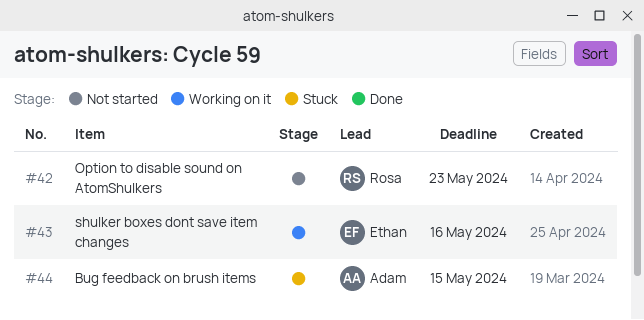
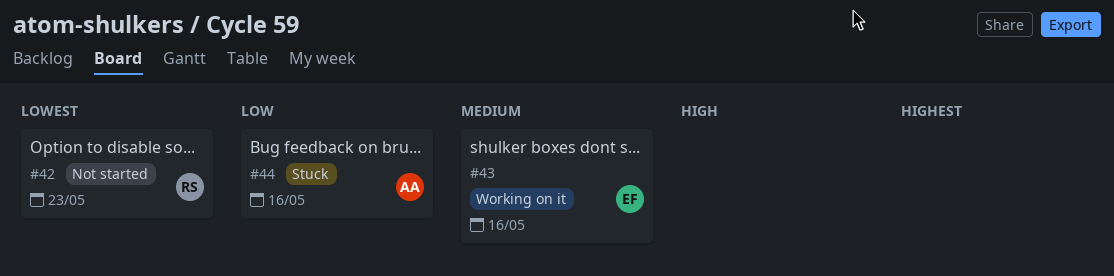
#44, due: May 15 -> May 16

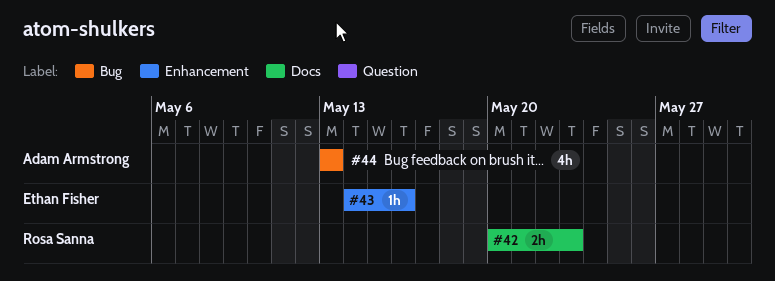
#44, due: May 16 -> May 13

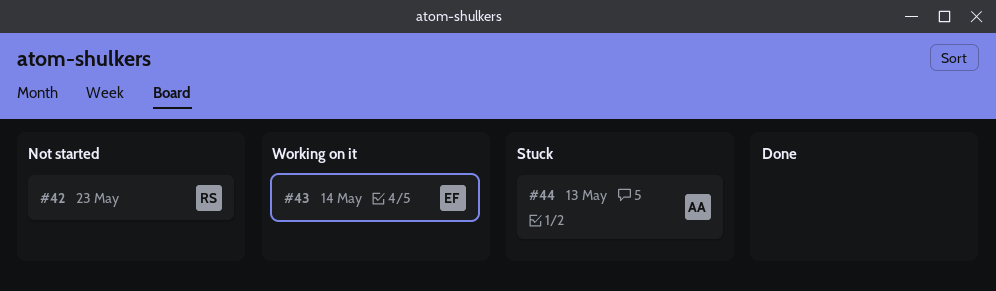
#43, due: May 16 -> May 14

